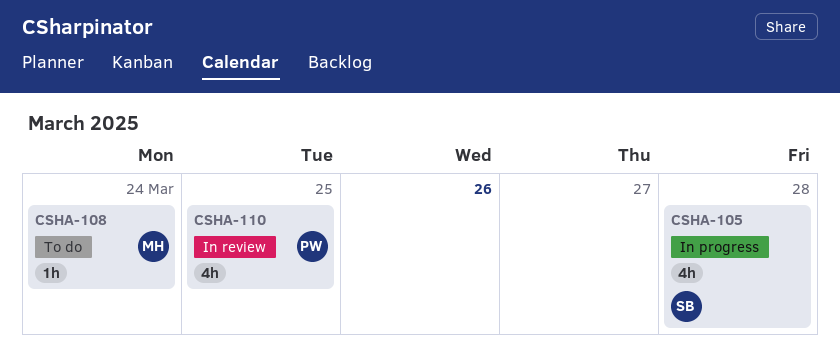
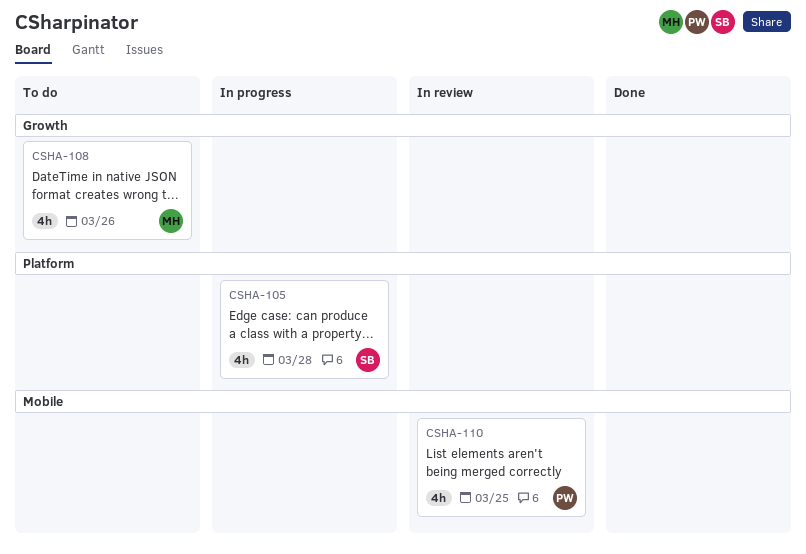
CSHA-108, estimate: 1h -> 4h
CSHA-108, day: Mar 24 -> Mar 26

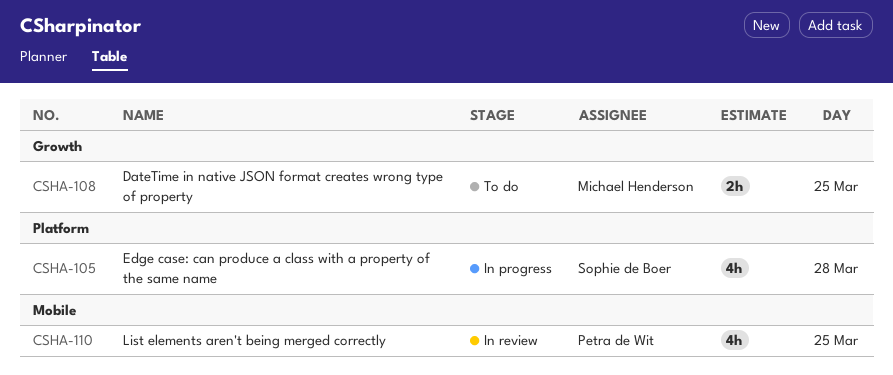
CSHA-108, estimate: 4h -> 2h
CSHA-108, day: Mar 26 -> Mar 25

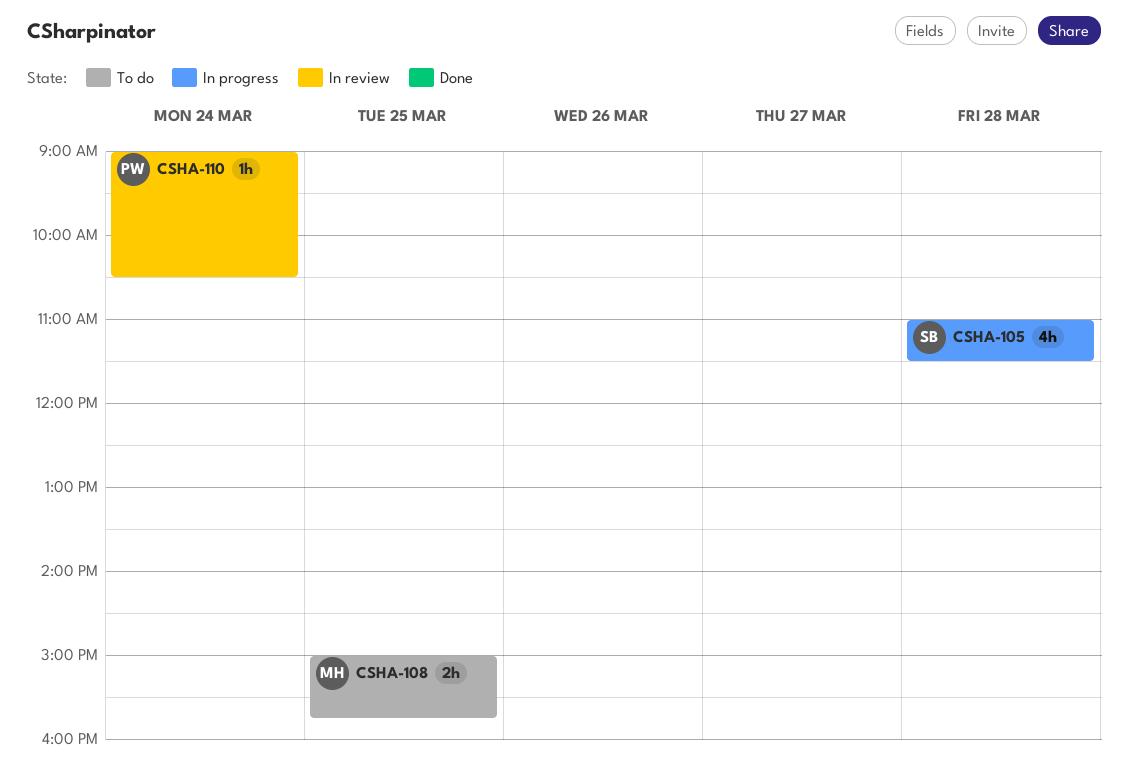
CSHA-110, estimate: 4h -> 1h
CSHA-110, day: Mar 25 -> Mar 24

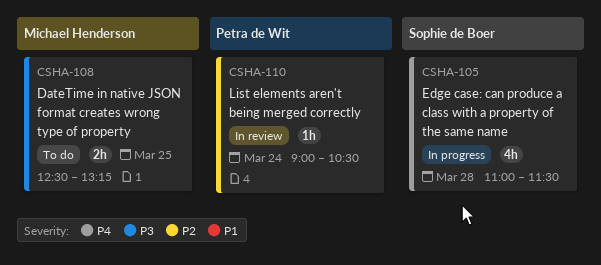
CSHA-108, begins: 15:00 -> 12:30
CSHA-108, ends: 15:45 -> 13:15

